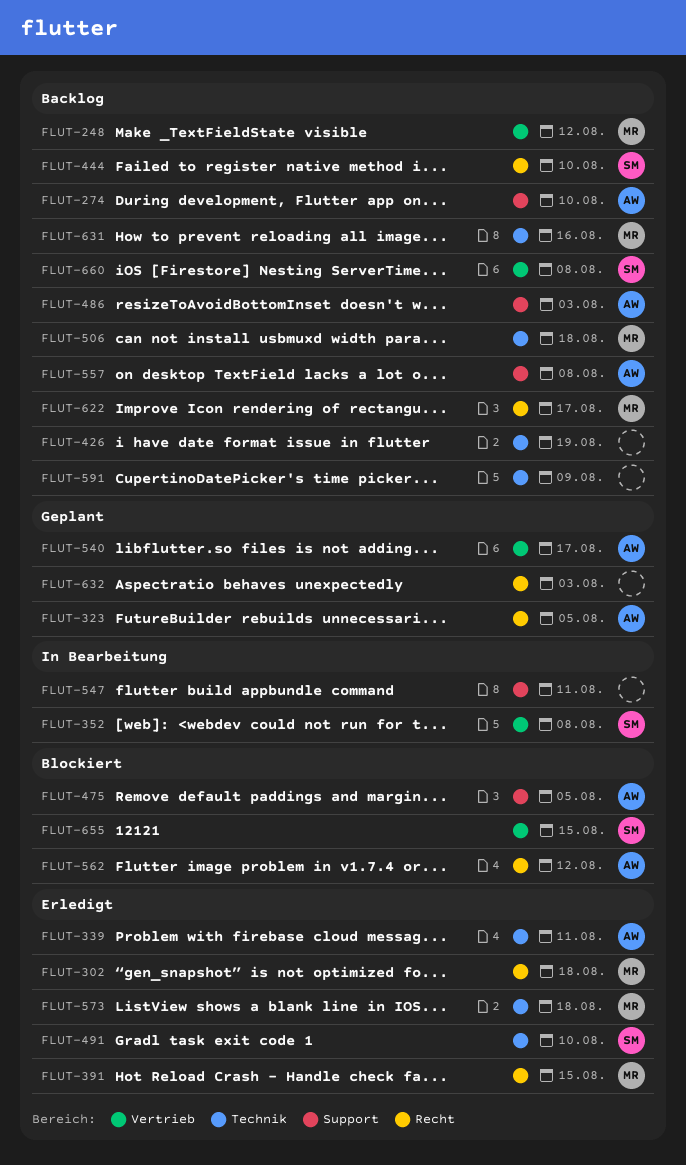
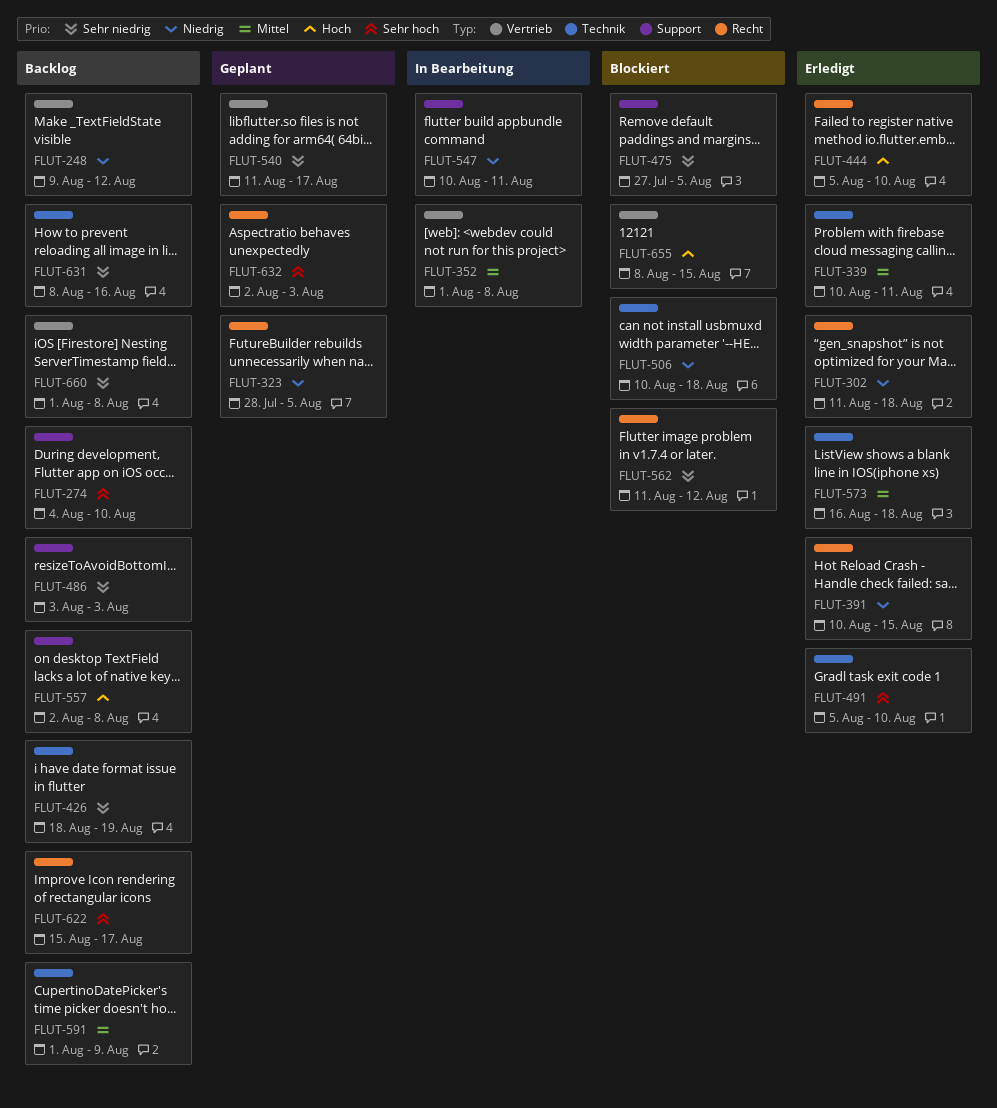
FLUT-444, status: Backlog -> Erledigt
FLUT-506, status: Backlog -> Blockiert

